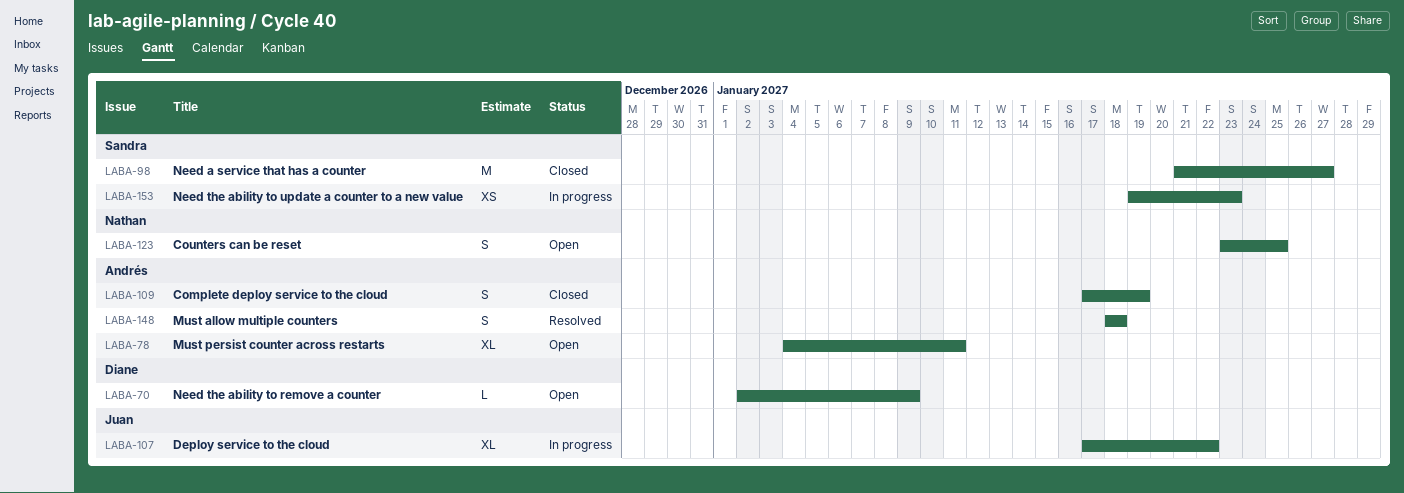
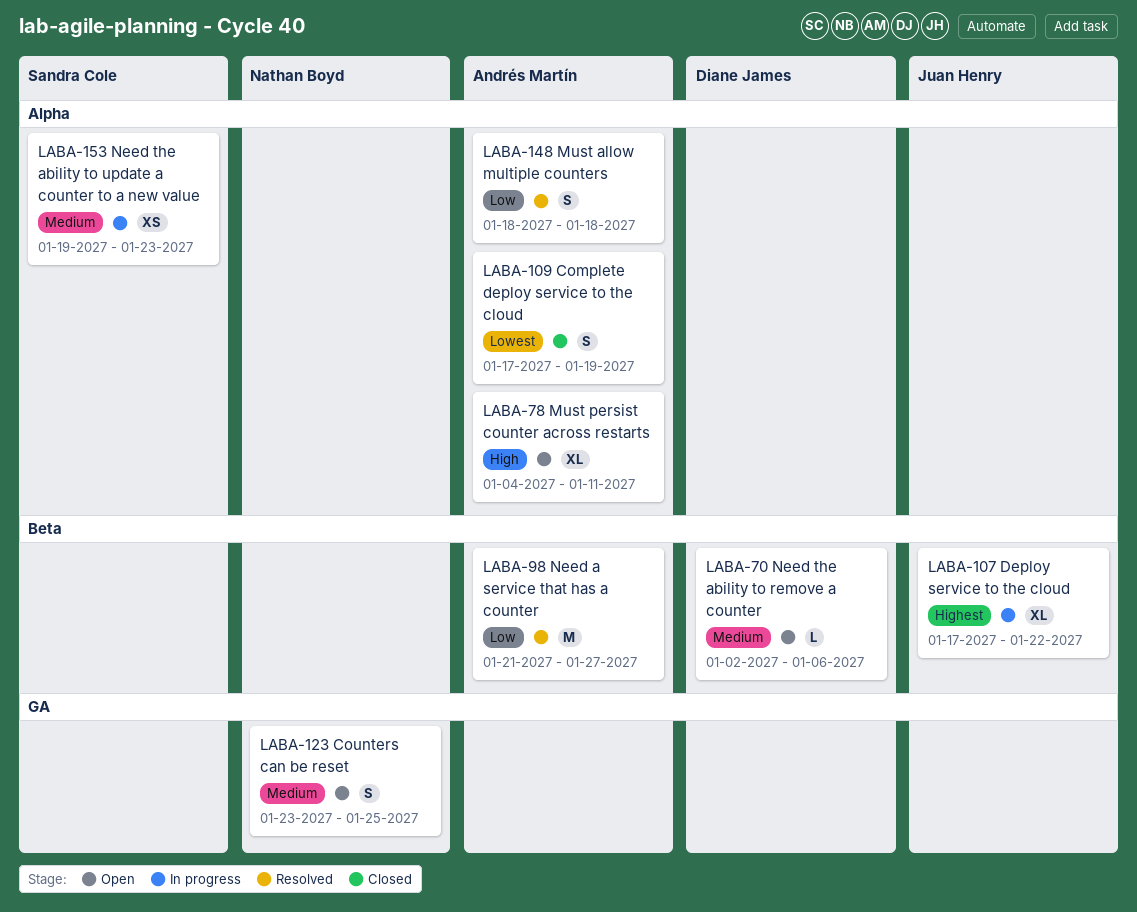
LABA-70, due: Jan 9 -> Jan 6
LABA-98, status: Closed -> Resolved
LABA-98, owner: Sandra Cole -> Andrés Martín

